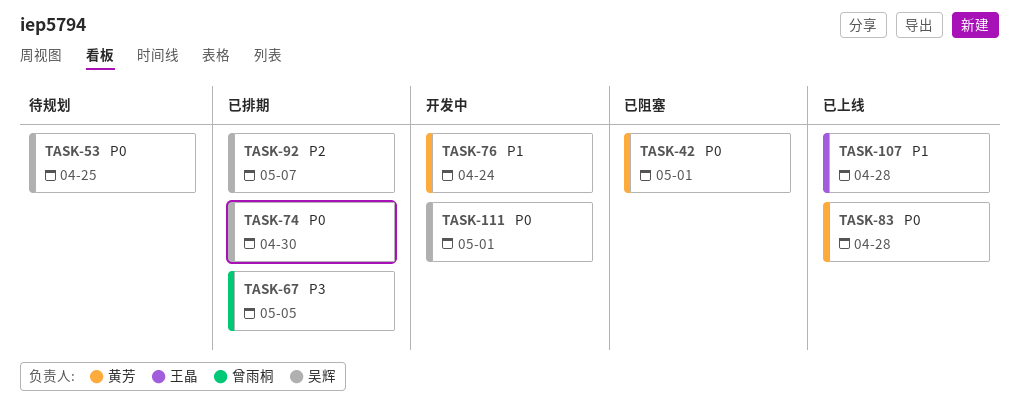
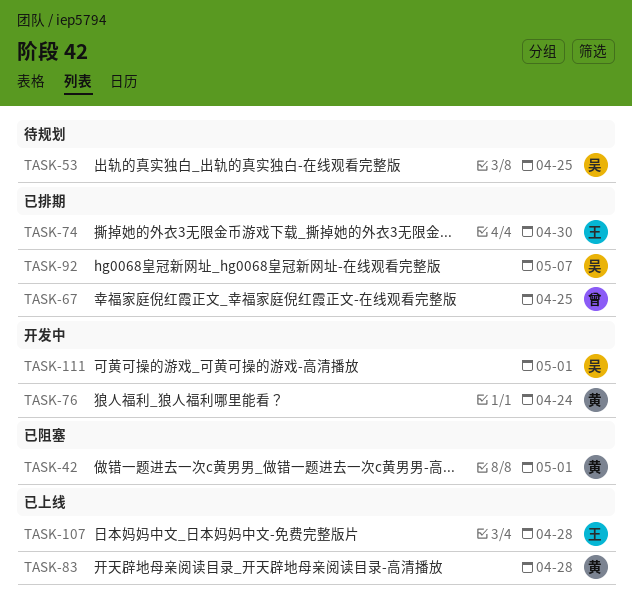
TASK-67, due: May 5 -> Apr 25
TASK-74, owner: 吴辉 -> 王晶

